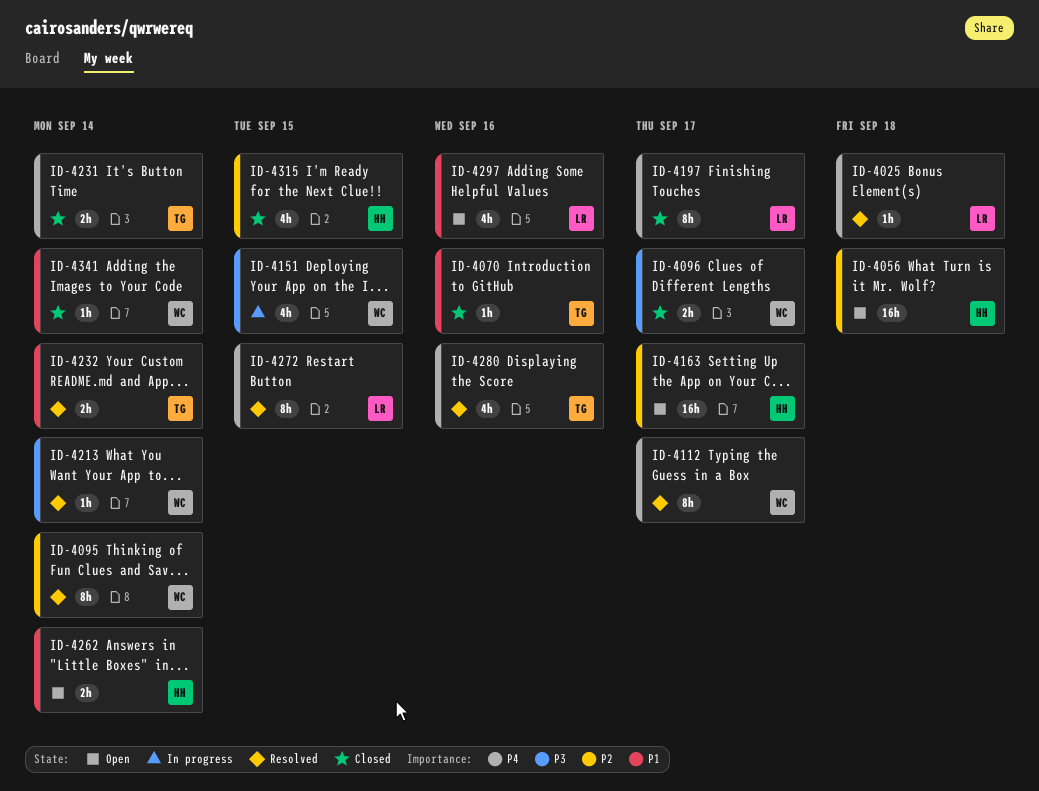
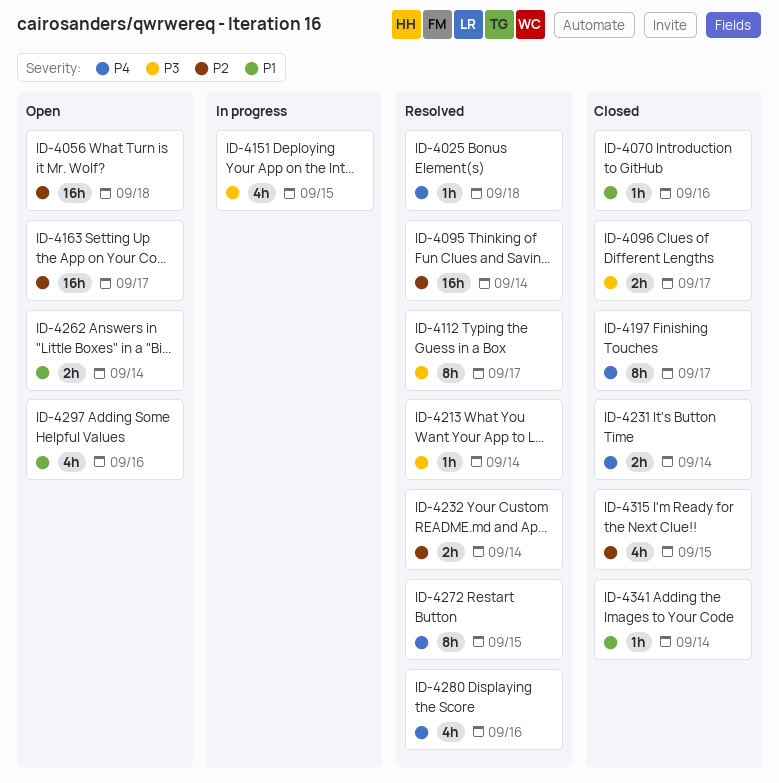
ID-4095, estimate: 8h -> 16h
ID-4112, priority: P4 -> P3
ID-4232, priority: P1 -> P2

